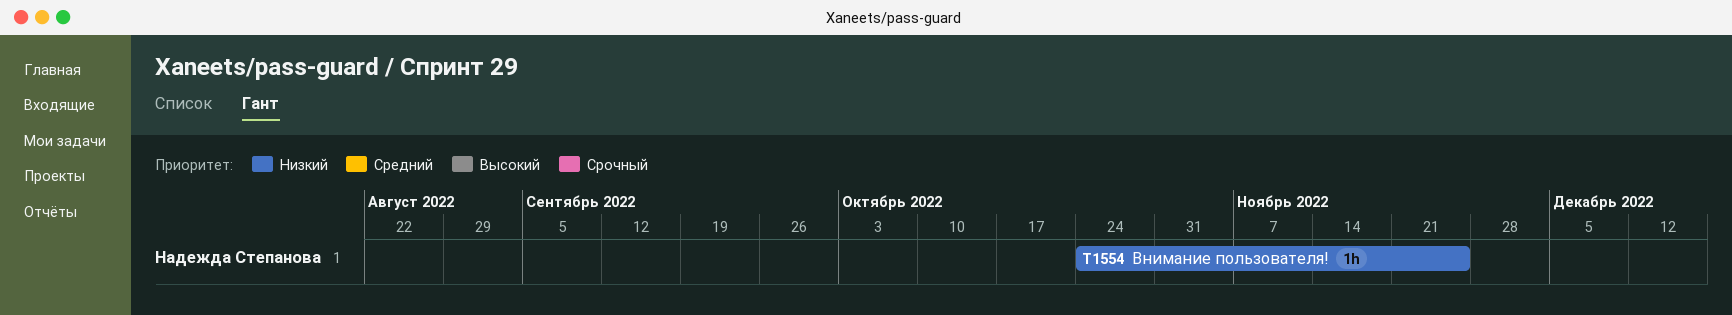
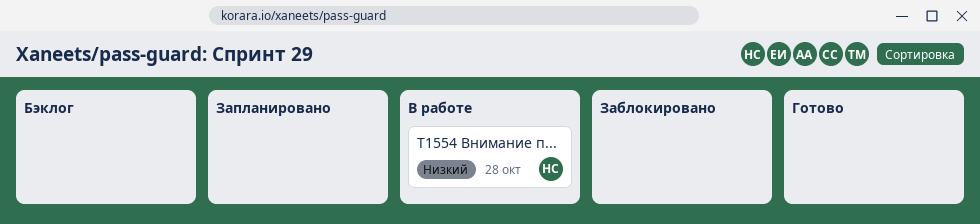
T1554, due: Nov 25 -> Oct 28

